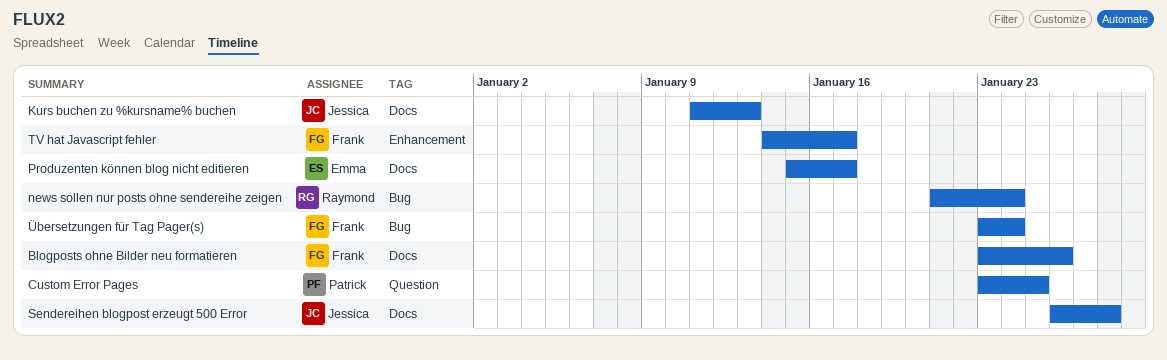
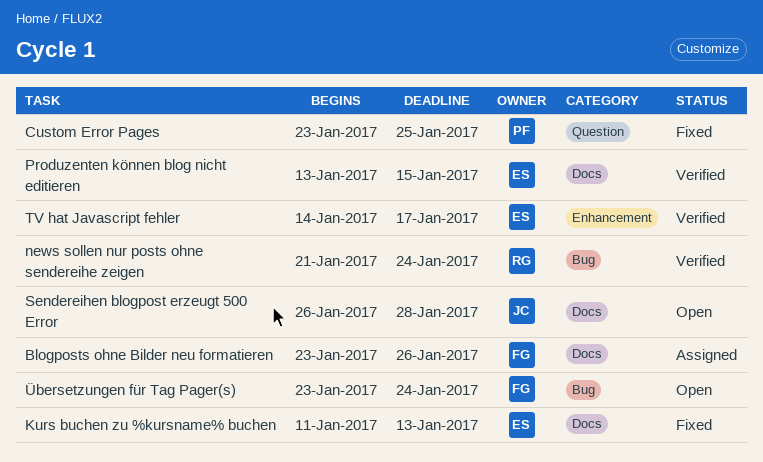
Kurs buchen zu %kursname% buchen, owner: Jessica -> Emma
Produzenten können blog nicht editieren, start: Jan 15 -> Jan 13
Produzenten können blog nicht editieren, due: Jan 17 -> Jan 15
TV hat Javascript fehler, owner: Frank -> Emma

